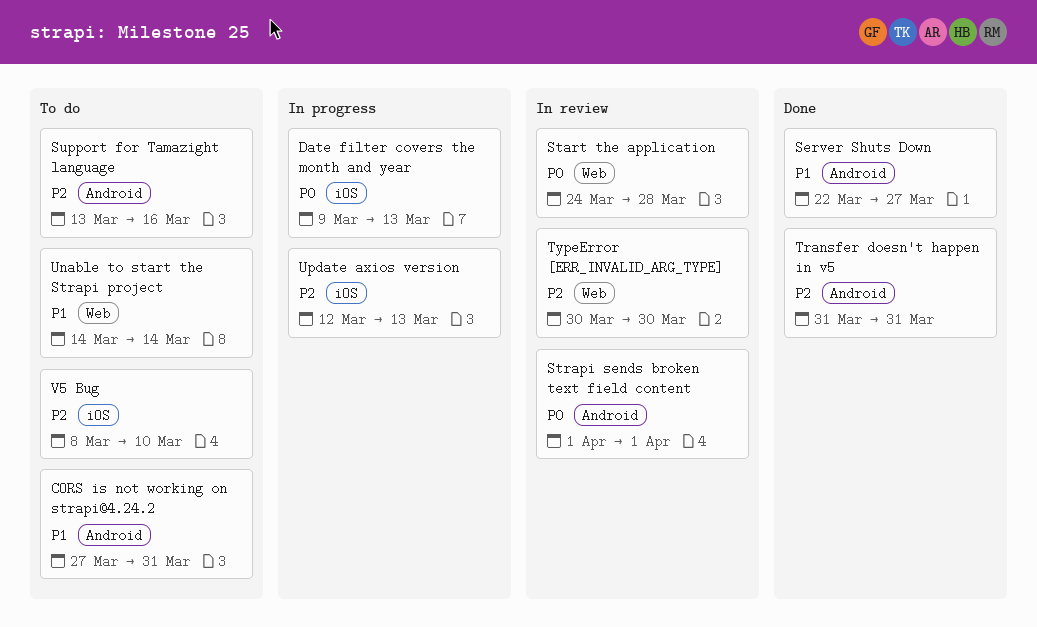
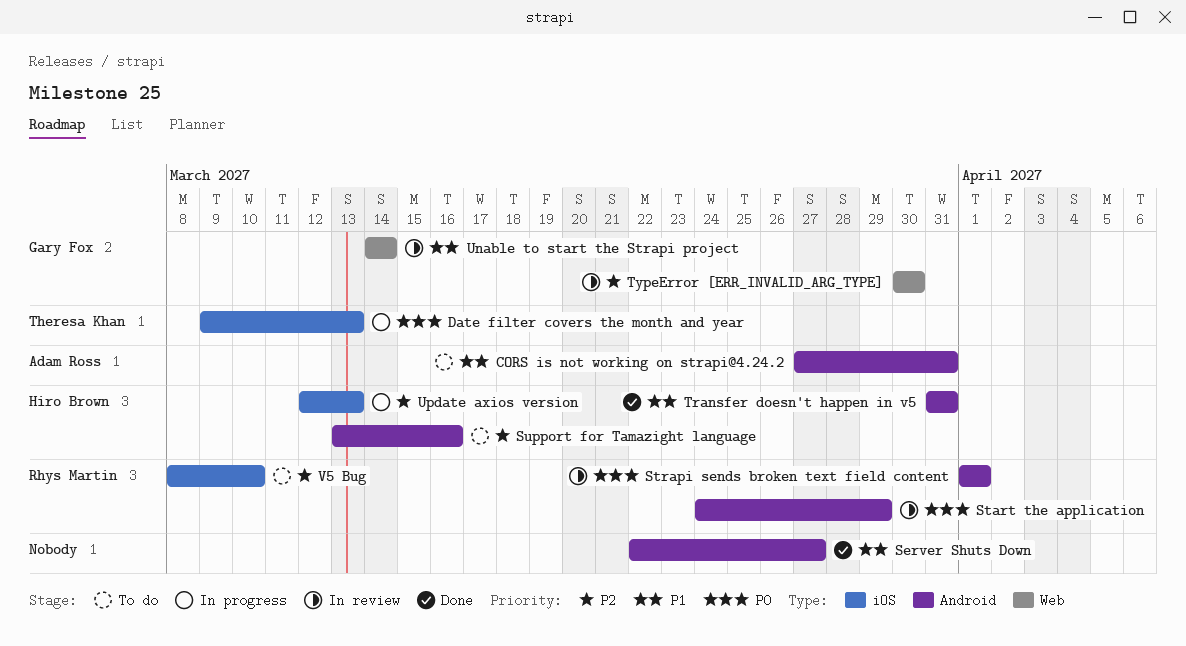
Start the application, label: Web -> Android
Start the application, due: Mar 28 -> Mar 29
Transfer doesn't happen in v5, priority: P2 -> P1
Unable to start the Strapi project, status: To do -> In review

